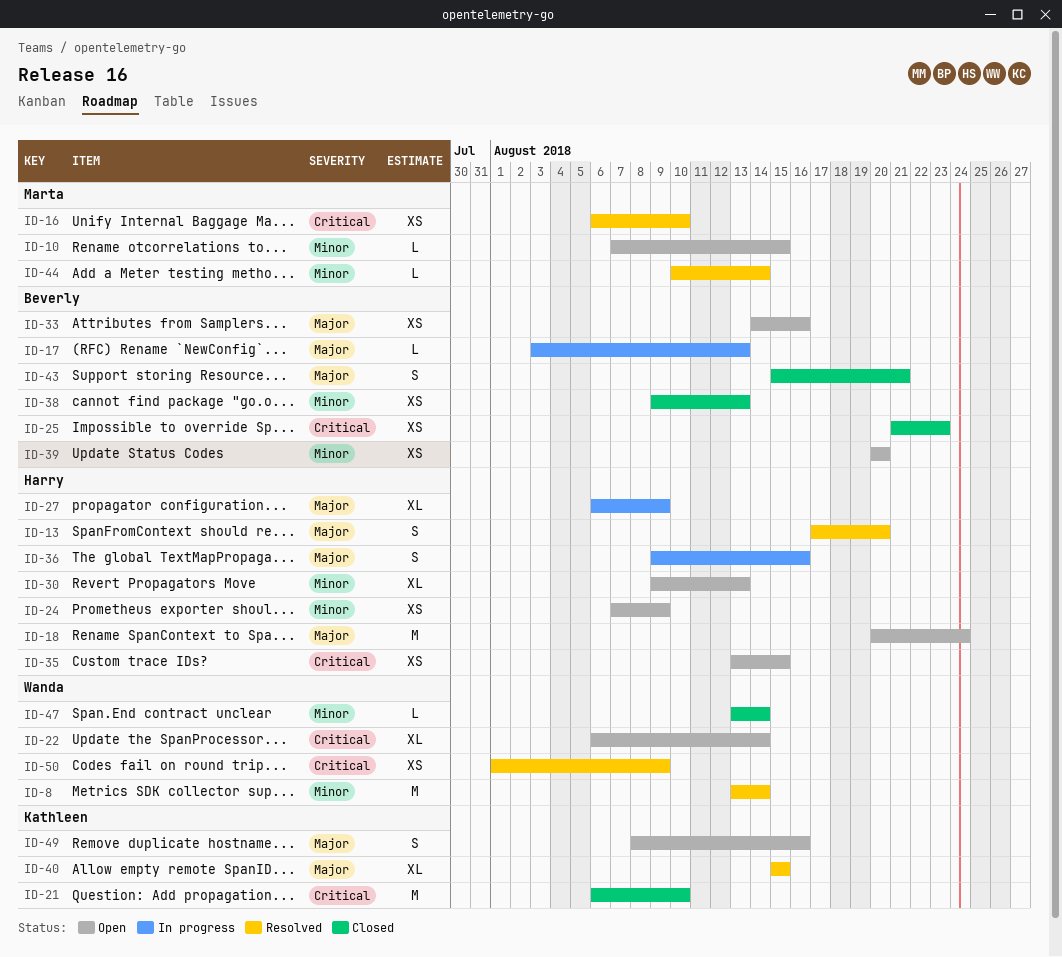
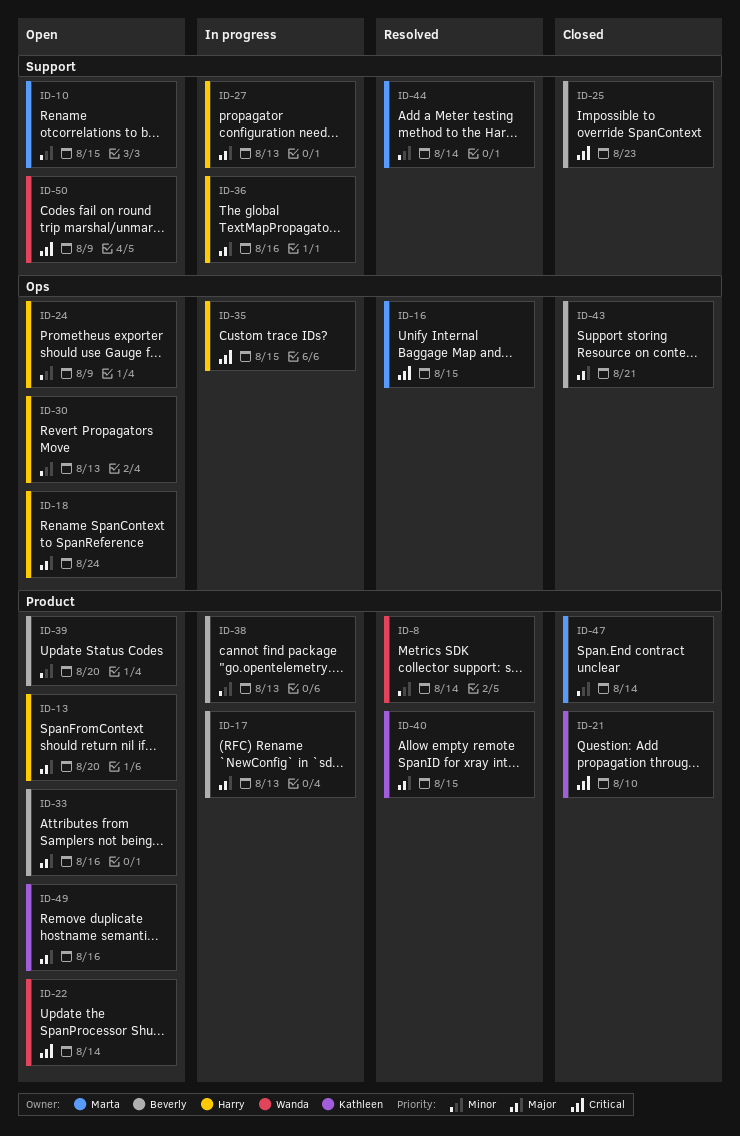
ID-13, status: Resolved -> Open
ID-16, due: Aug 10 -> Aug 15
ID-27, due: Aug 9 -> Aug 13
ID-35, status: Open -> In progress
ID-38, status: Closed -> In progress
ID-47, owner: Wanda -> Marta
ID-50, status: Resolved -> Open

